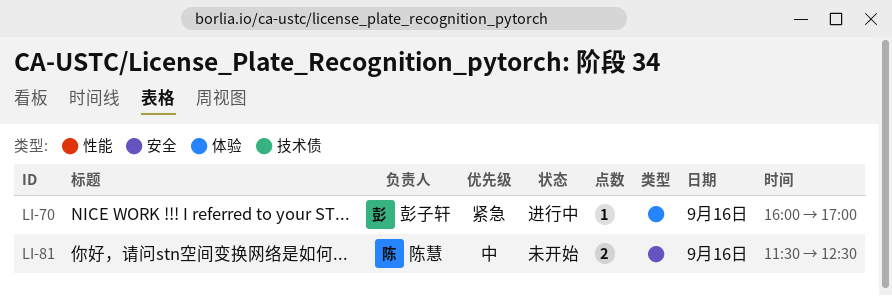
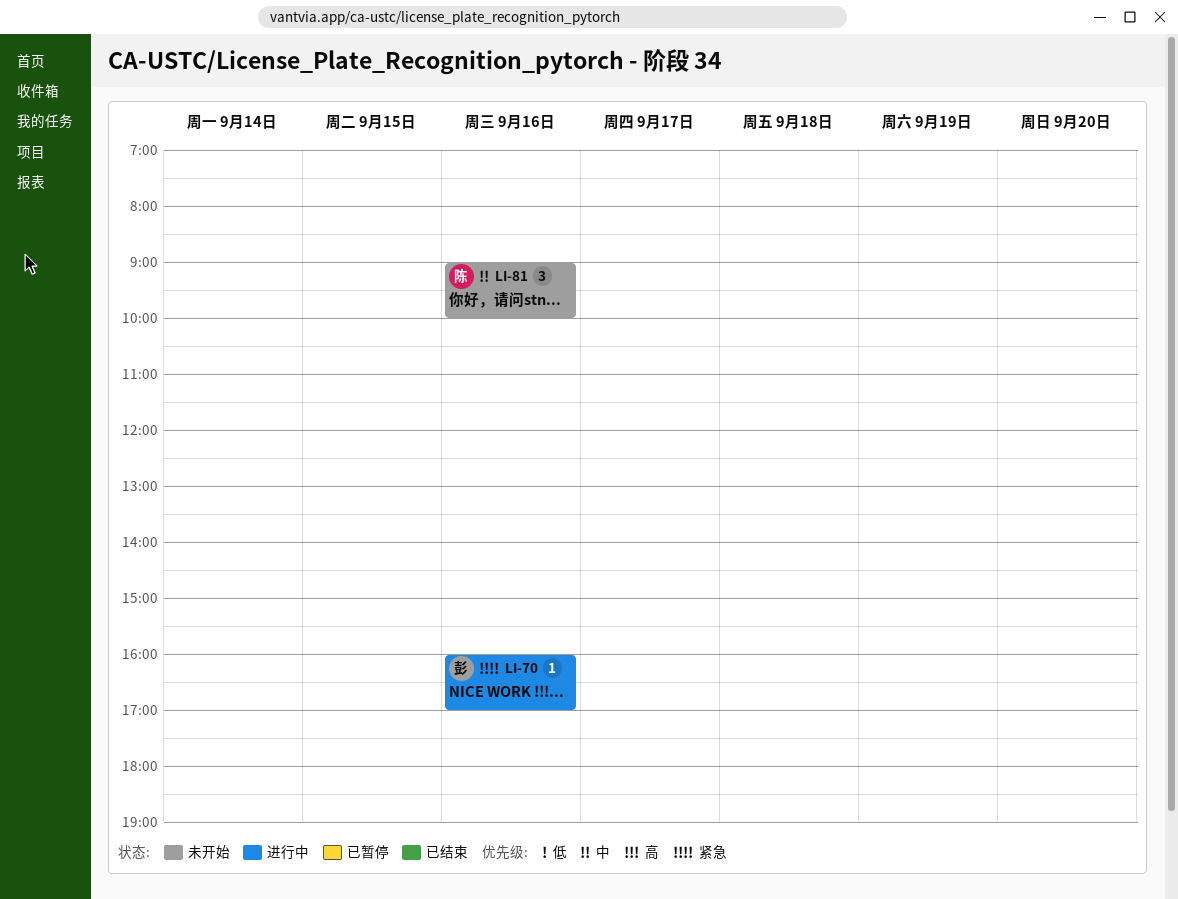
LI-81, estimate: 2 -> 3
LI-81, begins: 11:30 -> 09:00
LI-81, ends: 12:30 -> 10:00

